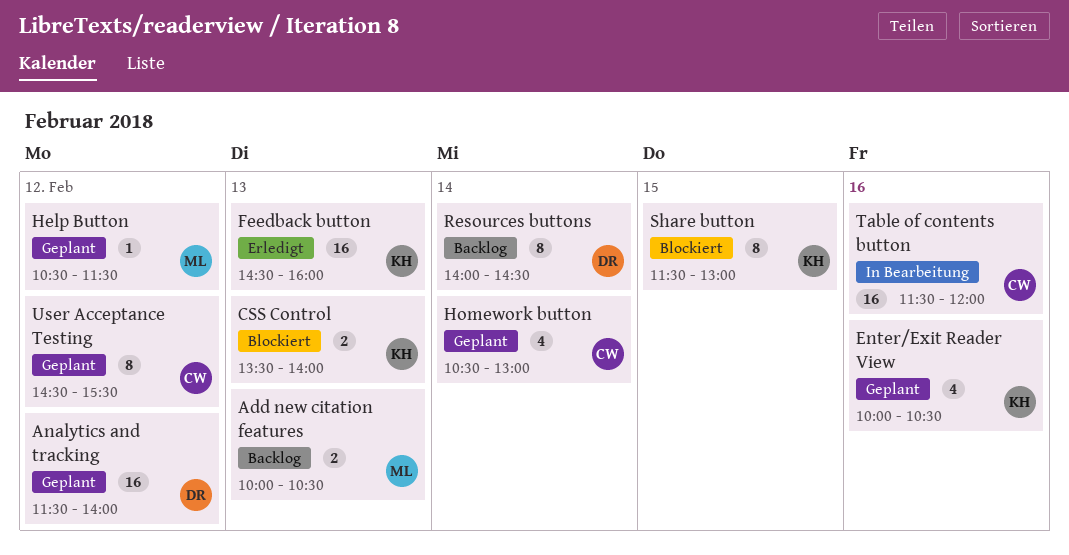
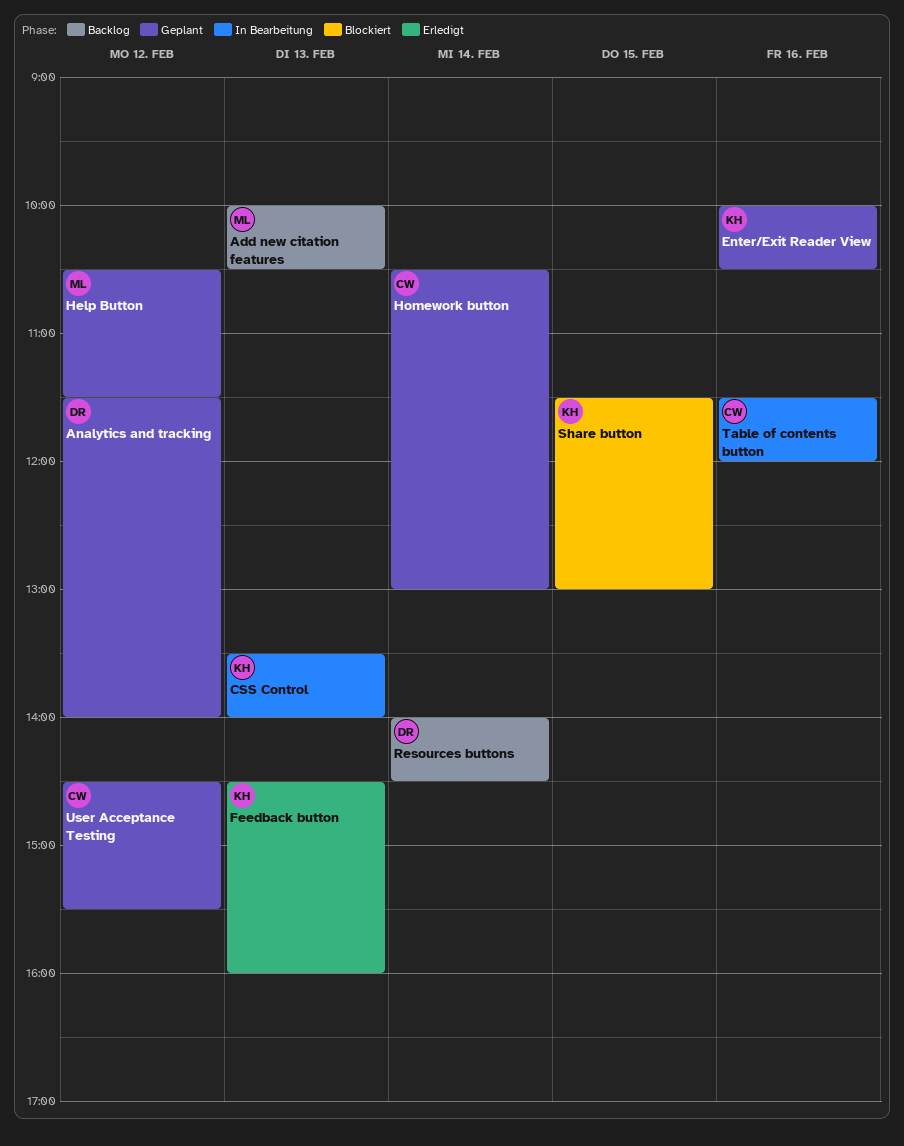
CSS Control, status: Blockiert -> In Bearbeitung

